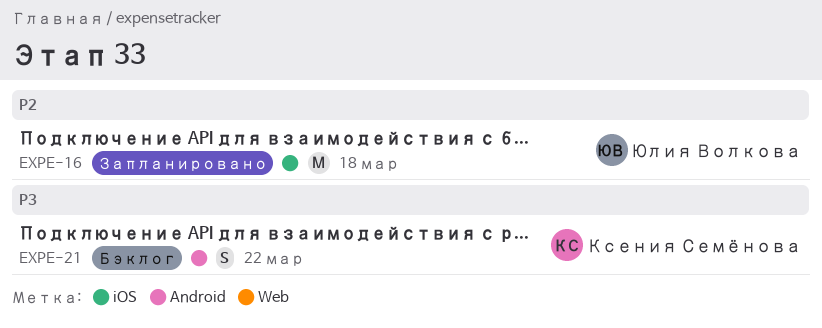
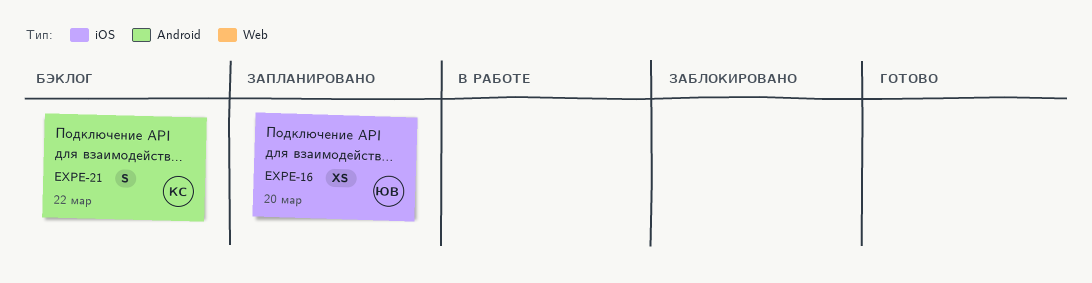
EXPE-16, estimate: M -> XS
EXPE-16, due: Mar 18 -> Mar 20

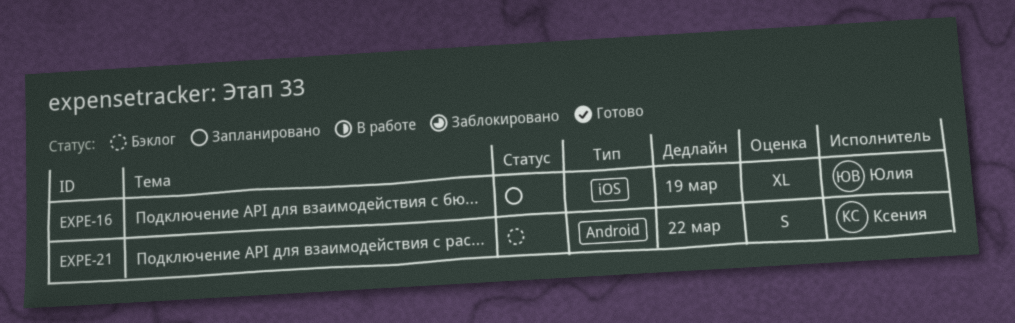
EXPE-16, estimate: XS -> XL
EXPE-16, due: Mar 20 -> Mar 19

